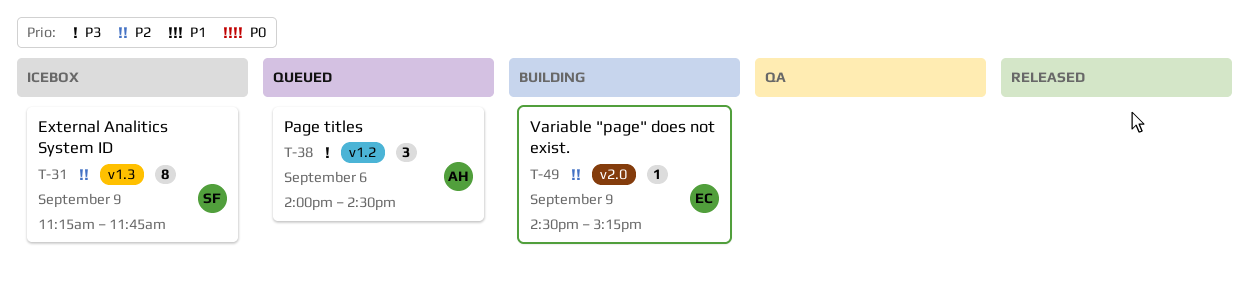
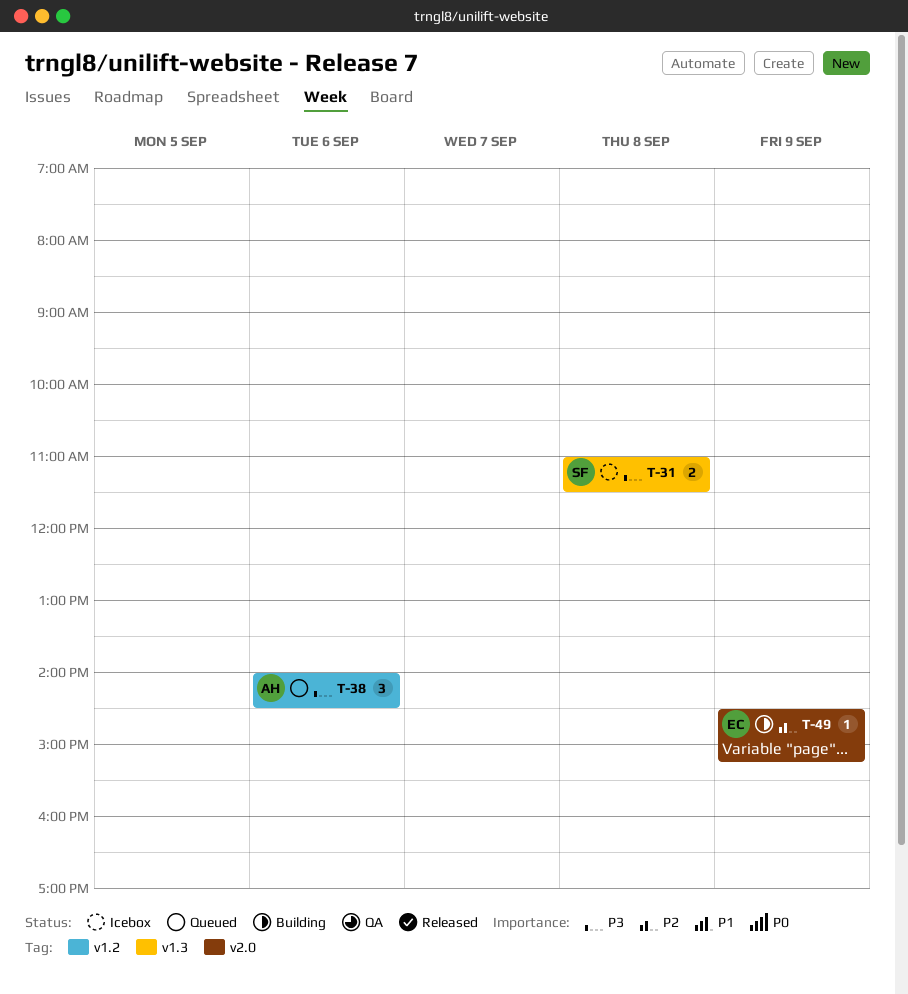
T-31, priority: P2 -> P3
T-31, estimate: 8 -> 2
T-31, day: Sep 9 -> Sep 8
T-31, begins: 11:15 -> 11:00
T-31, ends: 11:45 -> 11:30

